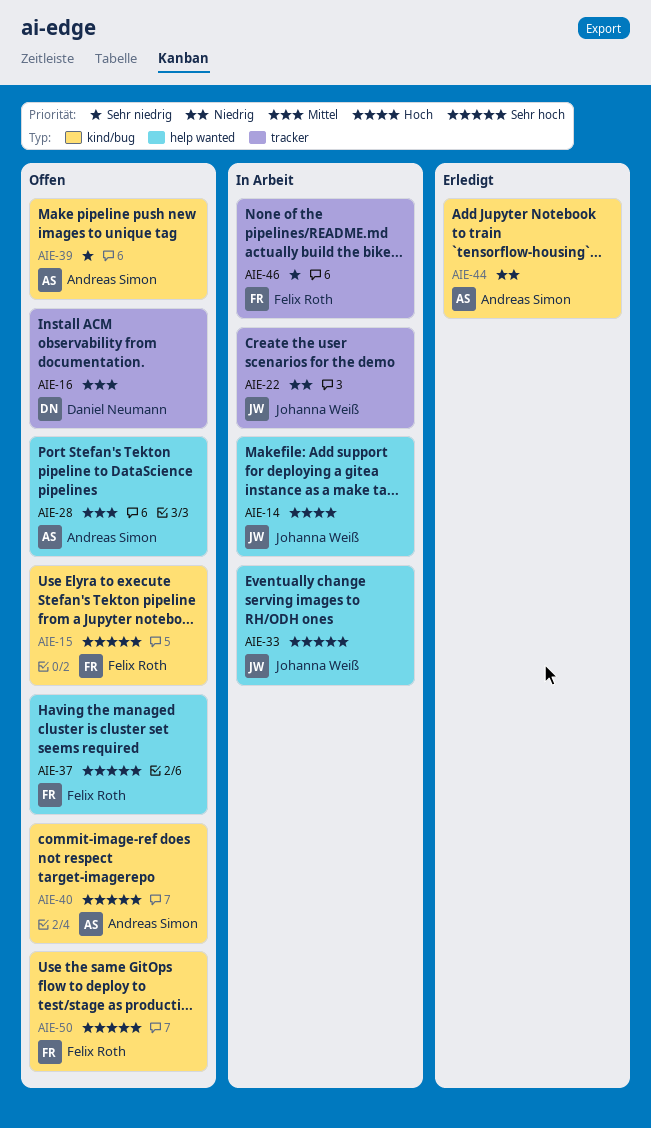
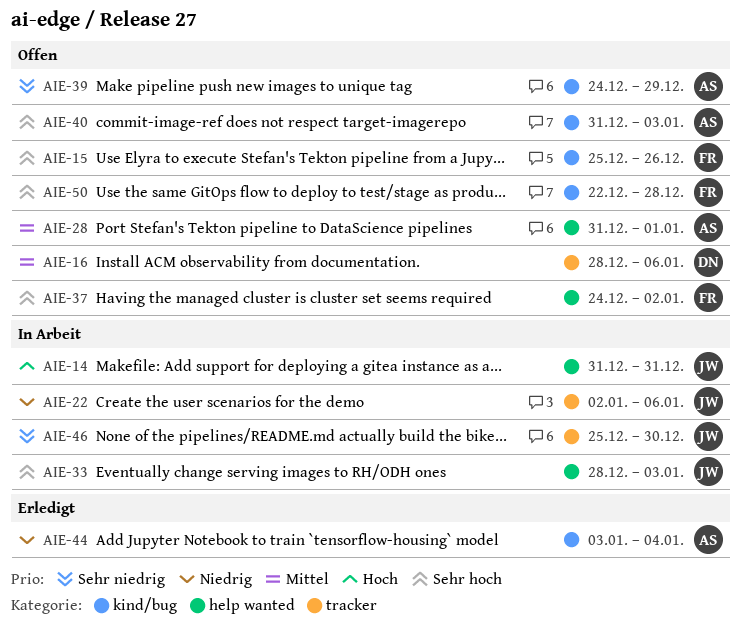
AIE-46, owner: Felix Roth -> Johanna Weiß

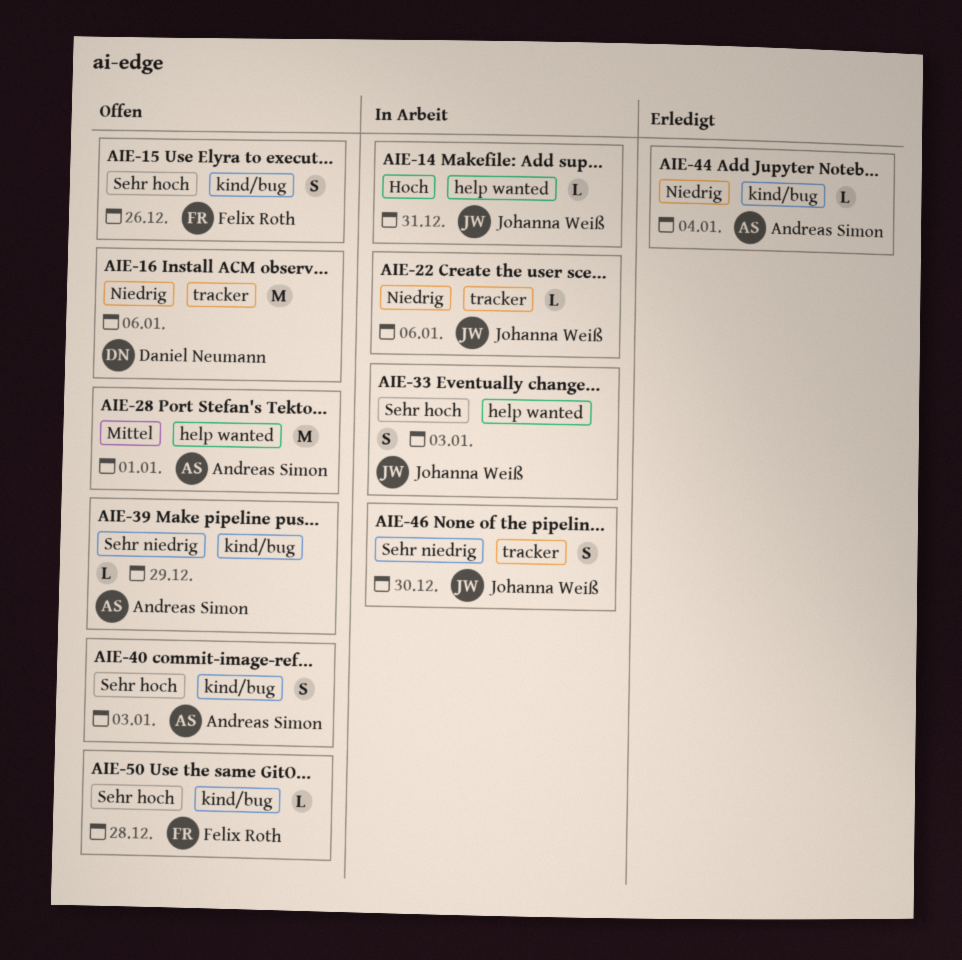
AIE-16, priority: Mittel -> Niedrig
AIE-37: present -> none

